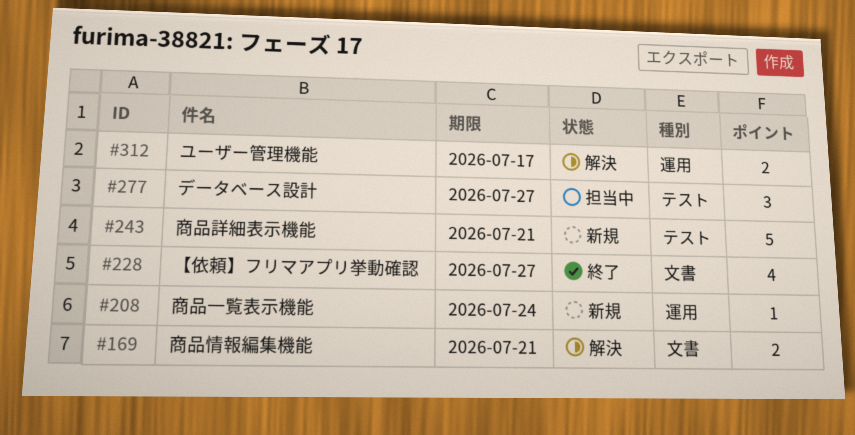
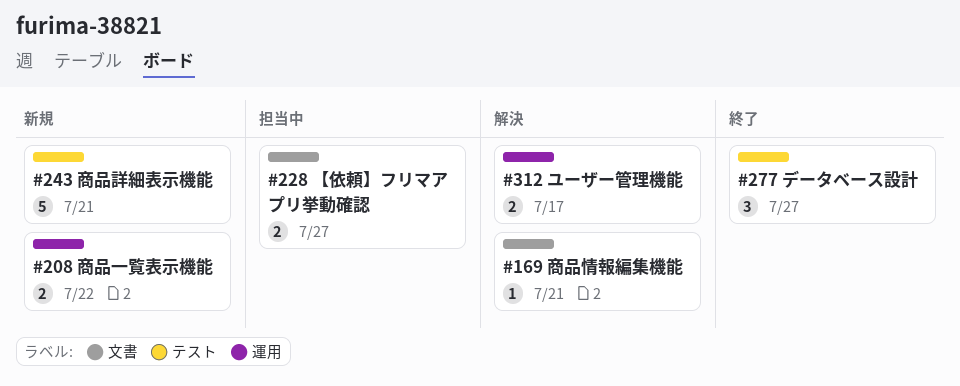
#169, estimate: 2 -> 1
#208, estimate: 1 -> 2
#208, due: Jul 24 -> Jul 22
#228, status: 終了 -> 担当中
#228, estimate: 4 -> 2
#277, status: 担当中 -> 終了

